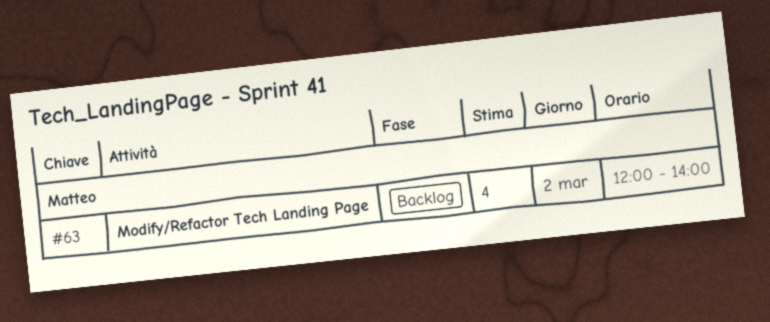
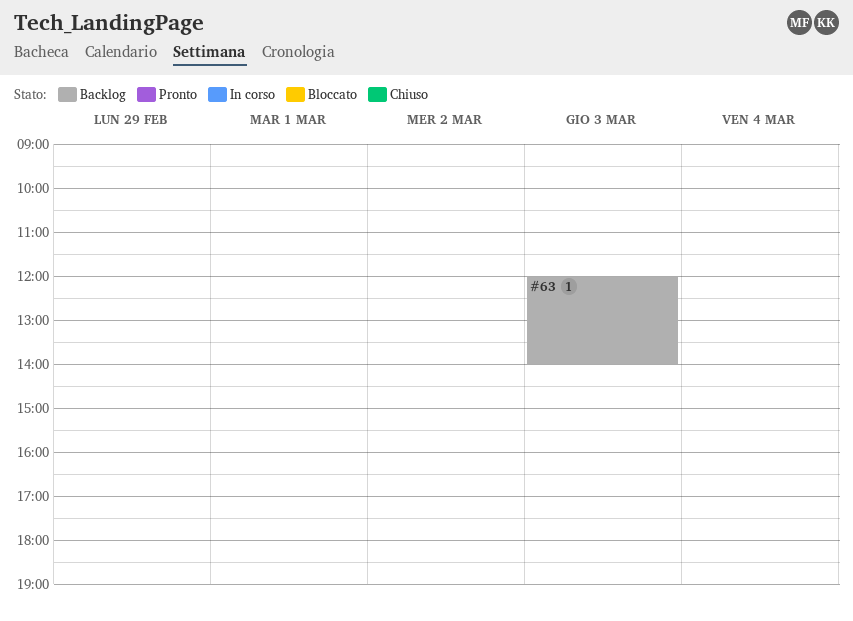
#63, estimate: 4 -> 1
#63, day: Mar 2 -> Mar 3

